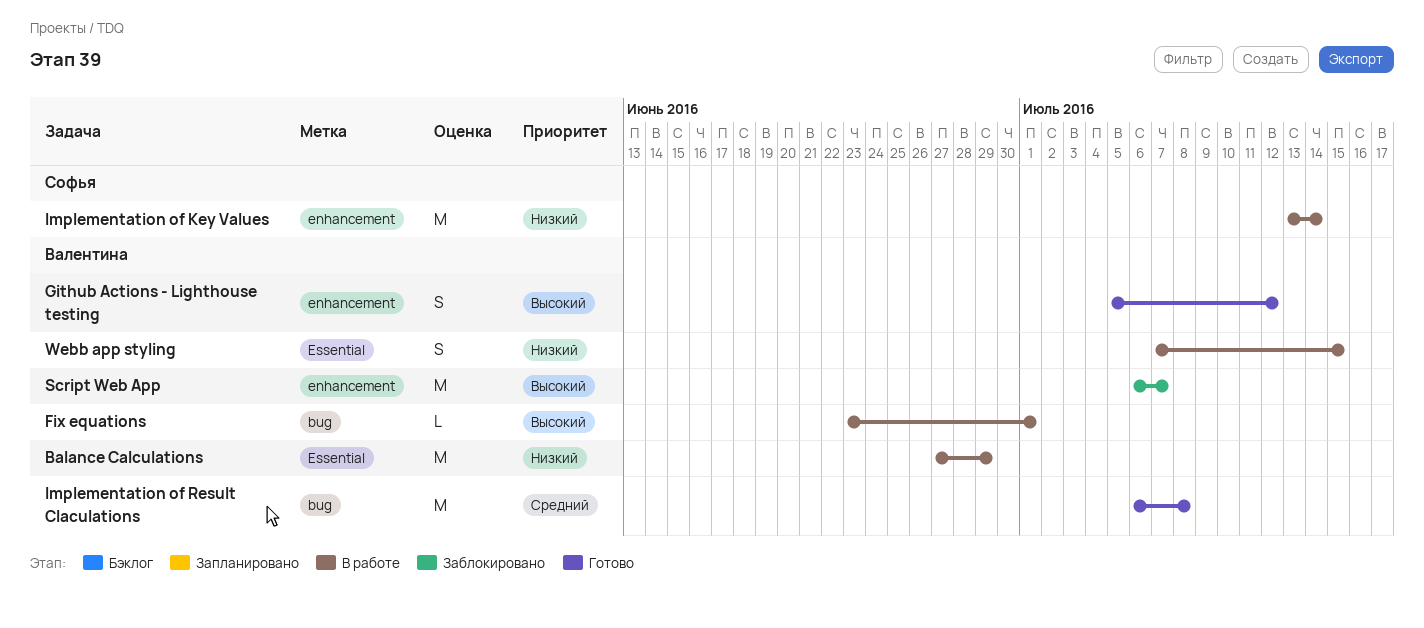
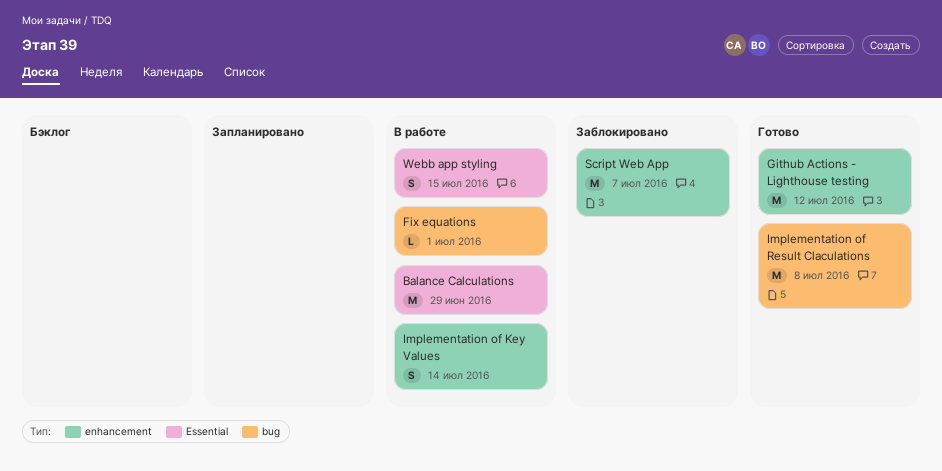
Github Actions - Lighthouse testing, estimate: S -> M
Implementation of Key Values, estimate: M -> S

